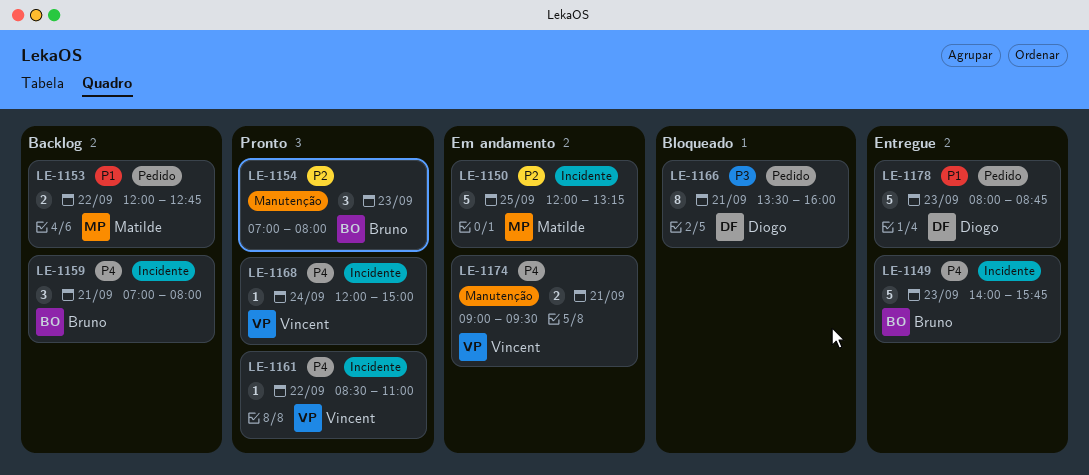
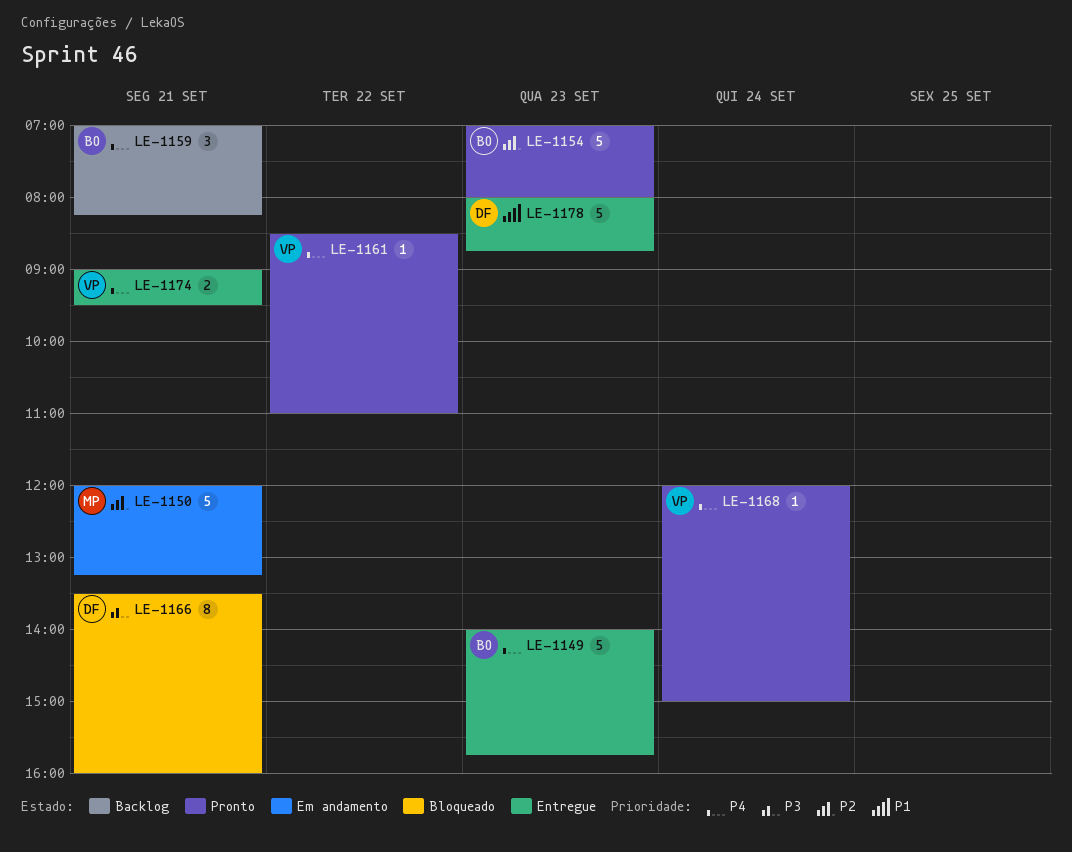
LE-1150, day: Sep 25 -> Sep 21
LE-1153: present -> none
LE-1154, estimate: 3 -> 5
LE-1159, ends: 08:00 -> 08:15
LE-1174, status: Em andamento -> Entregue

